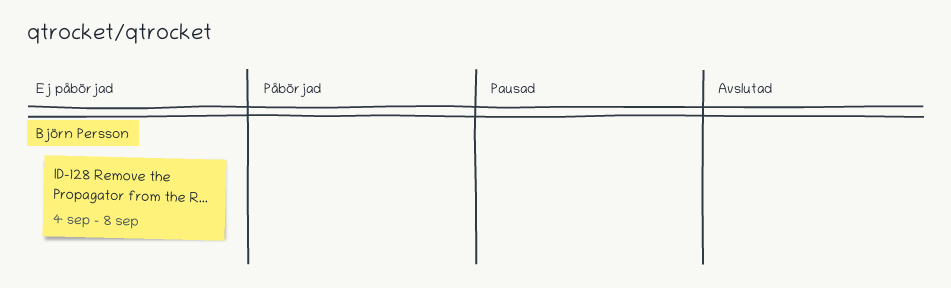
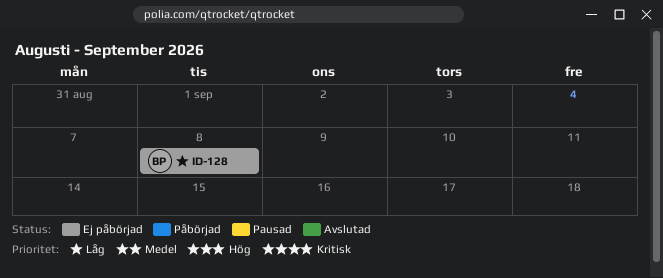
ID-128, start: Sep 4 -> Sep 8

